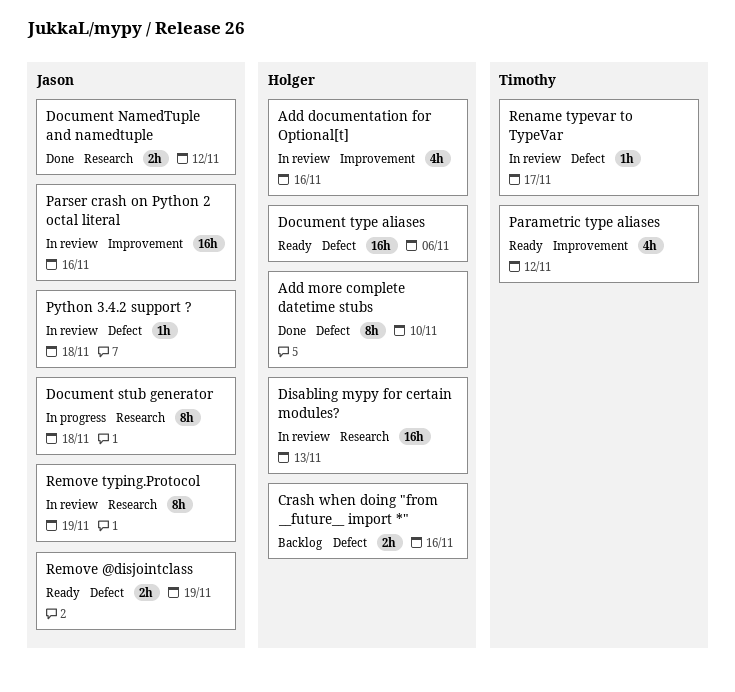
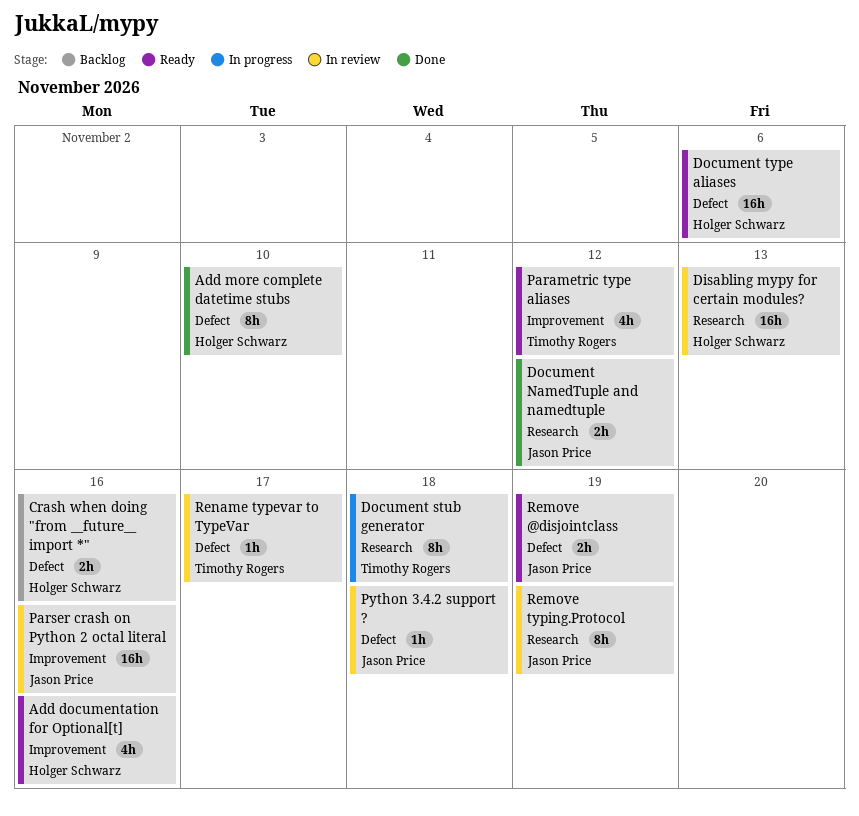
Add documentation for Optional[t], status: In review -> Ready
Document stub generator, owner: Jason Price -> Timothy Rogers

